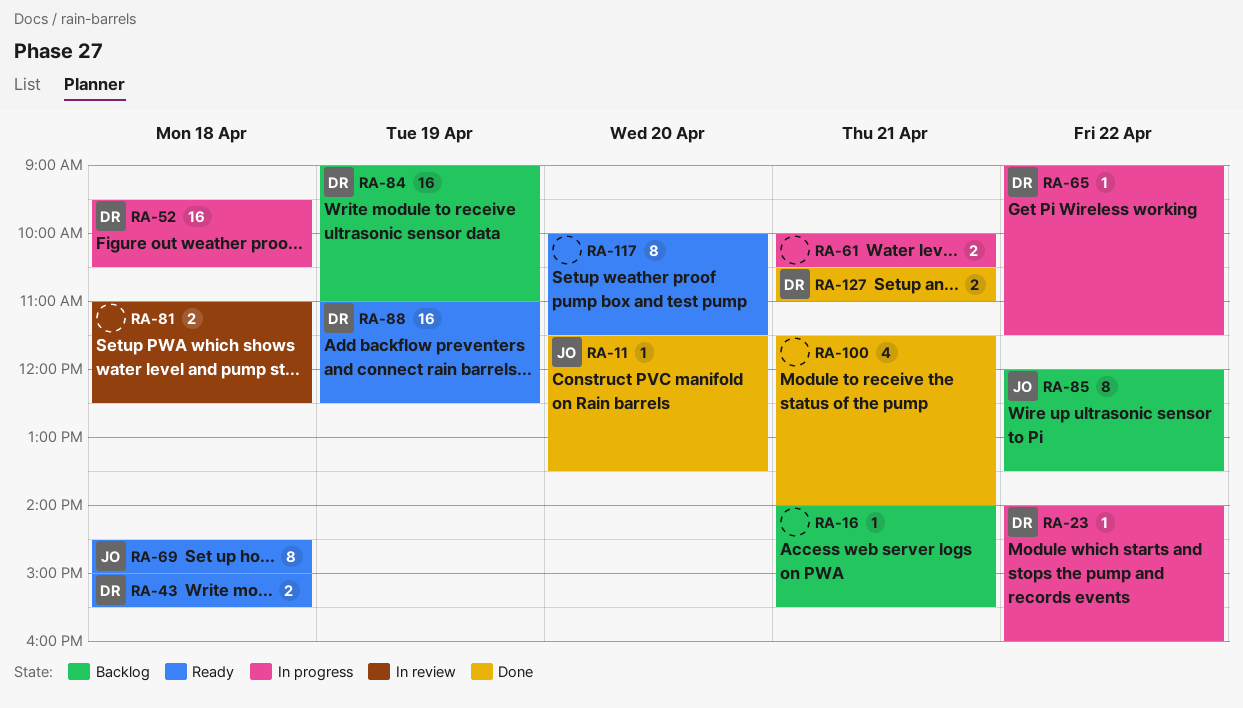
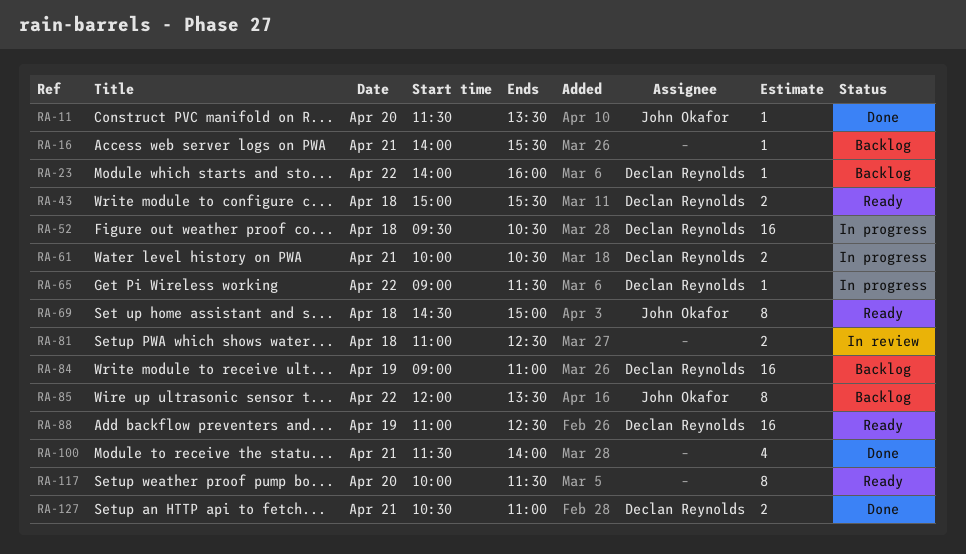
RA-23, status: In progress -> Backlog
RA-61, owner: none -> Declan Reynolds

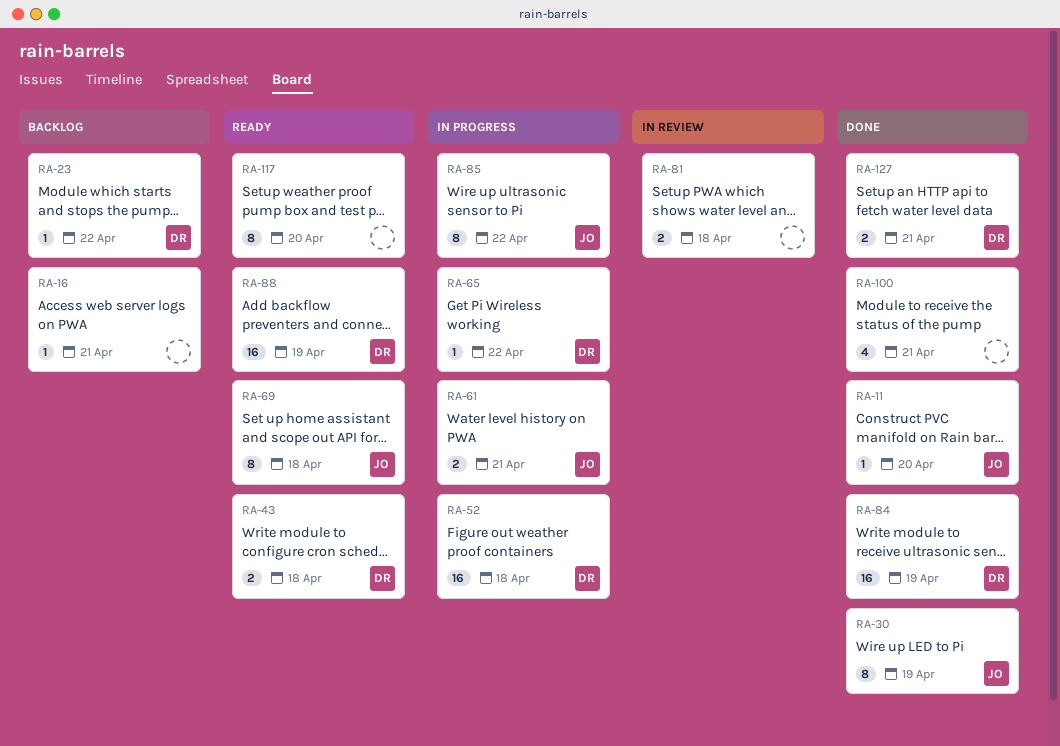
RA-30: none -> present
RA-61, owner: Declan Reynolds -> John Okafor
RA-84, status: Backlog -> Done
RA-85, status: Backlog -> In progress

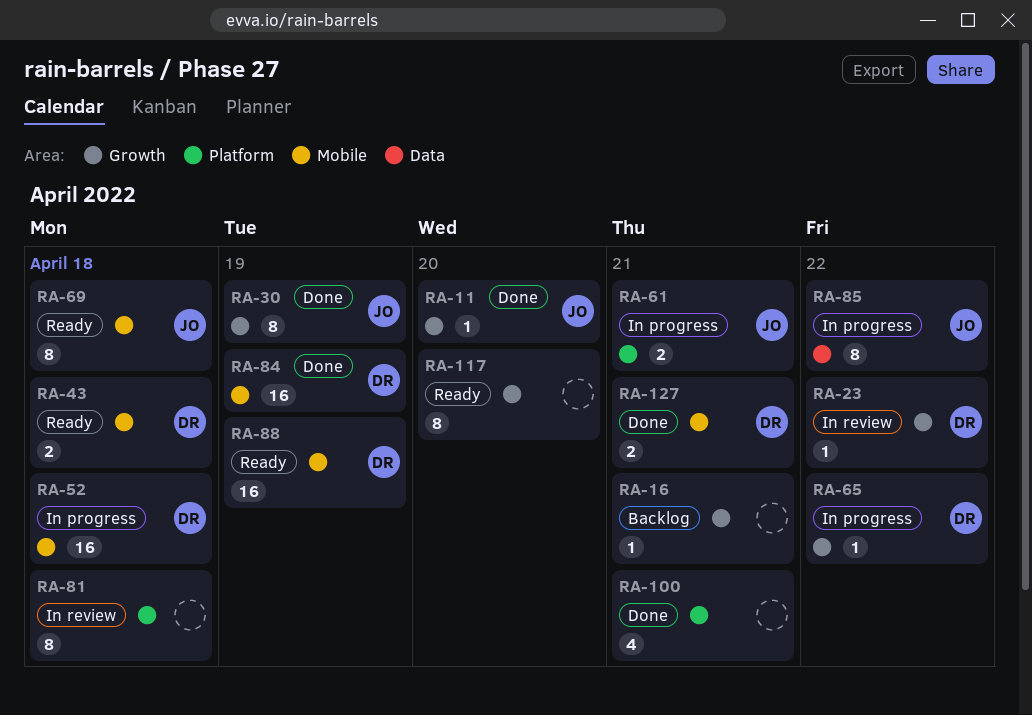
RA-23, status: Backlog -> In review
RA-81, estimate: 2 -> 8

